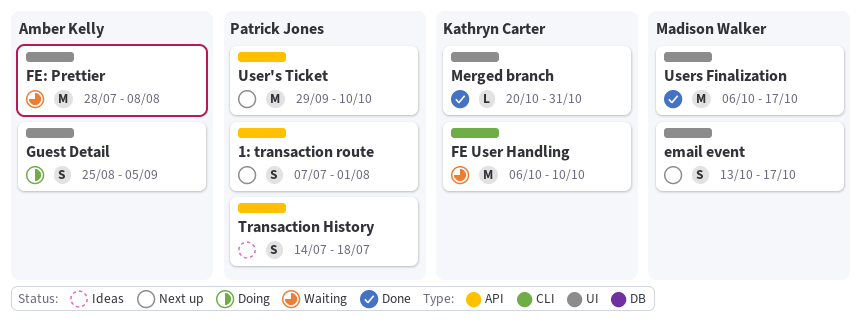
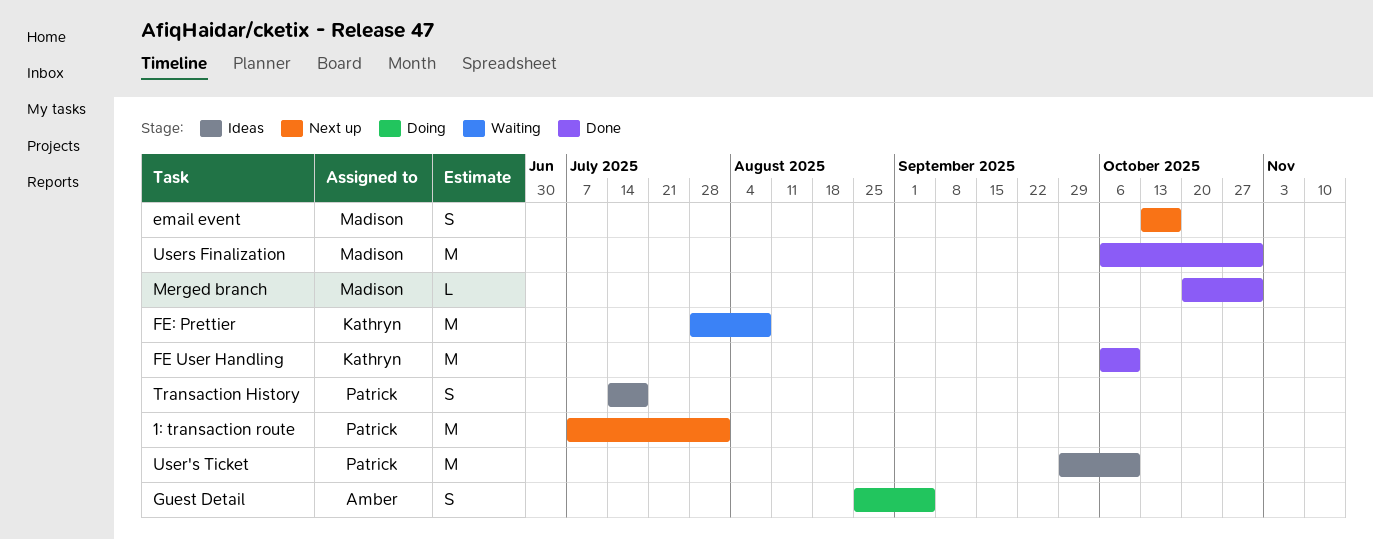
1: transaction route, estimate: S -> M
FE User Handling, status: Waiting -> Done
FE: Prettier, owner: Amber Kelly -> Kathryn Carter
Merged branch, owner: Kathryn Carter -> Madison Walker
User's Ticket, status: Next up -> Ideas
Users Finalization, due: Oct 17 -> Oct 31

